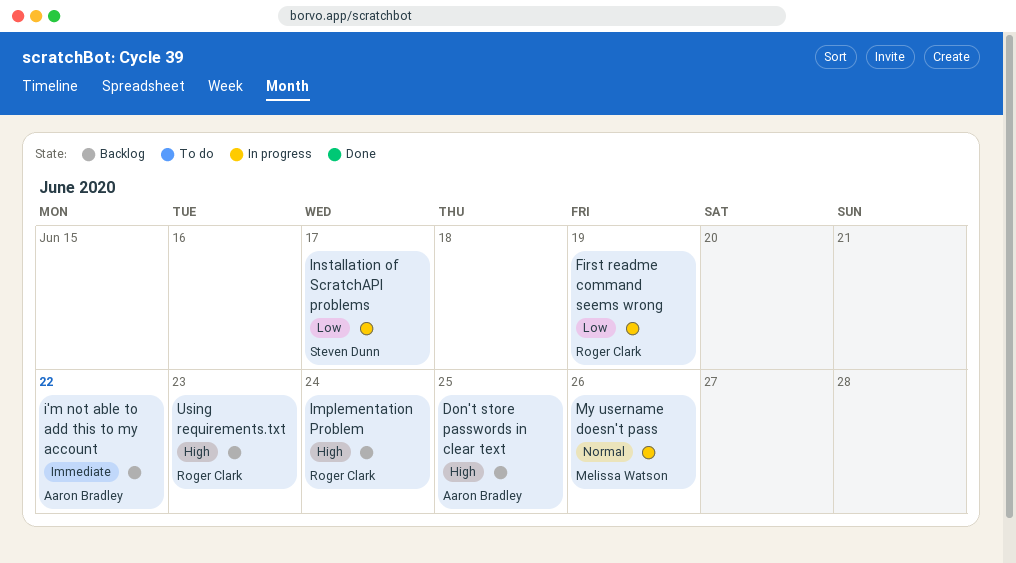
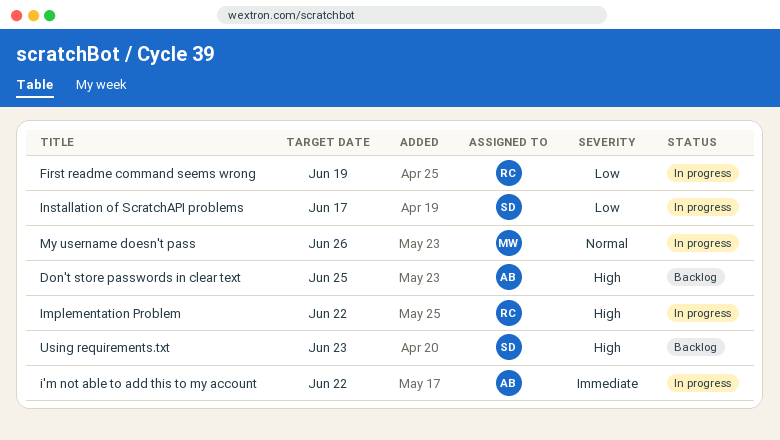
i'm not able to add this to my account, status: Backlog -> In progress
Implementation Problem, status: Backlog -> In progress
Implementation Problem, due: Jun 24 -> Jun 22
Using requirements.txt, owner: Roger Clark -> Steven Dunn

